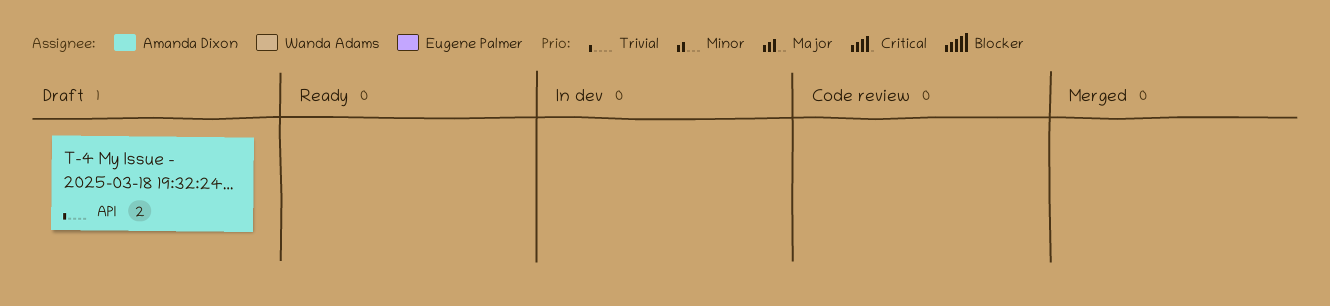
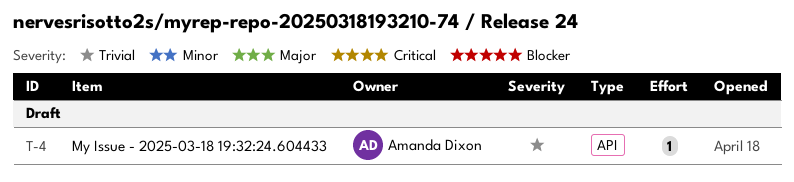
T-4, estimate: 2 -> 1

